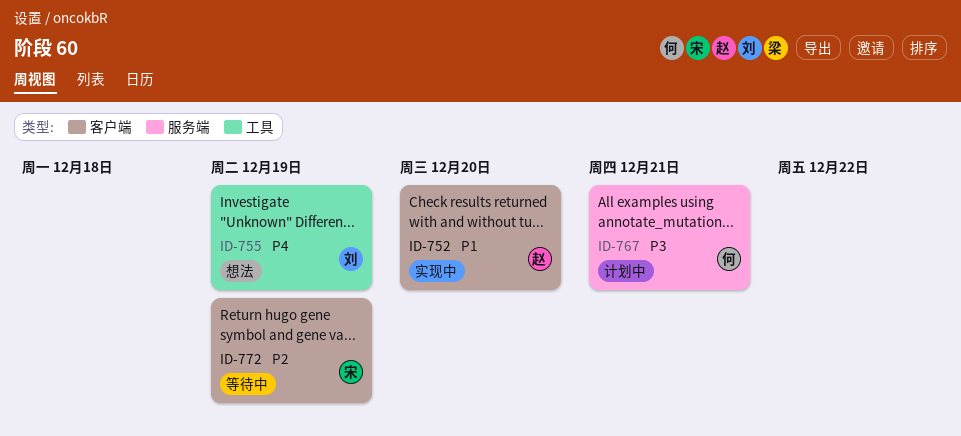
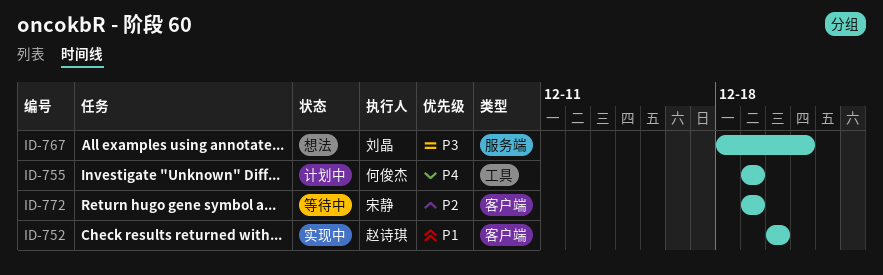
ID-755, status: 想法 -> 计划中
ID-755, owner: 刘晶 -> 何俊杰
ID-767, status: 计划中 -> 想法
ID-767, owner: 何俊杰 -> 刘晶

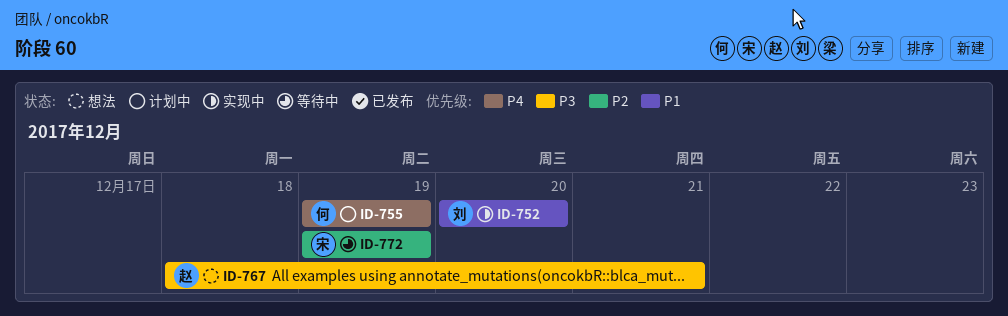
ID-752, owner: 赵诗琪 -> 刘晶
ID-767, owner: 刘晶 -> 赵诗琪

